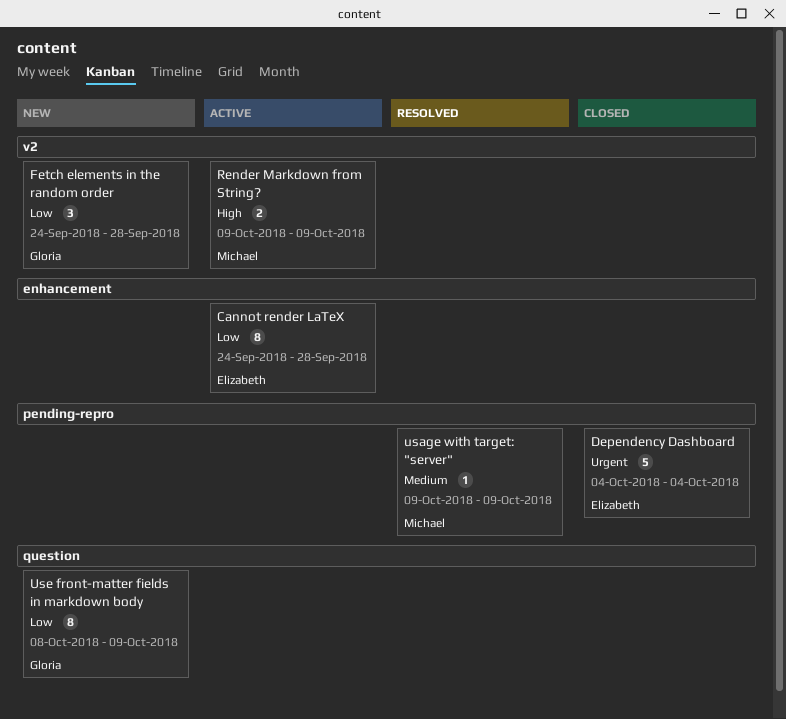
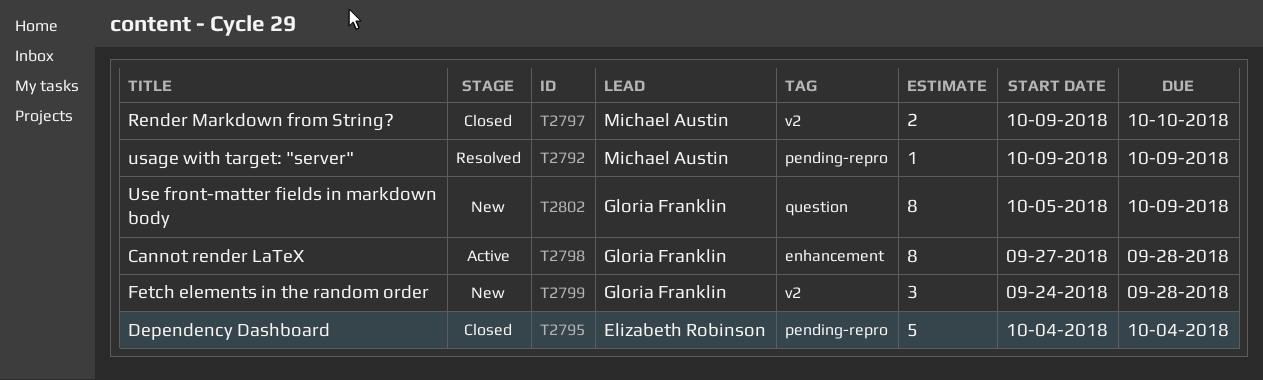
Cannot render LaTeX, owner: Elizabeth Robinson -> Gloria Franklin
Cannot render LaTeX, start: Sep 24 -> Sep 27
Render Markdown from String?, status: Active -> Closed
Render Markdown from String?, due: Oct 9 -> Oct 10
Use front-matter fields in markdown body, start: Oct 8 -> Oct 5

